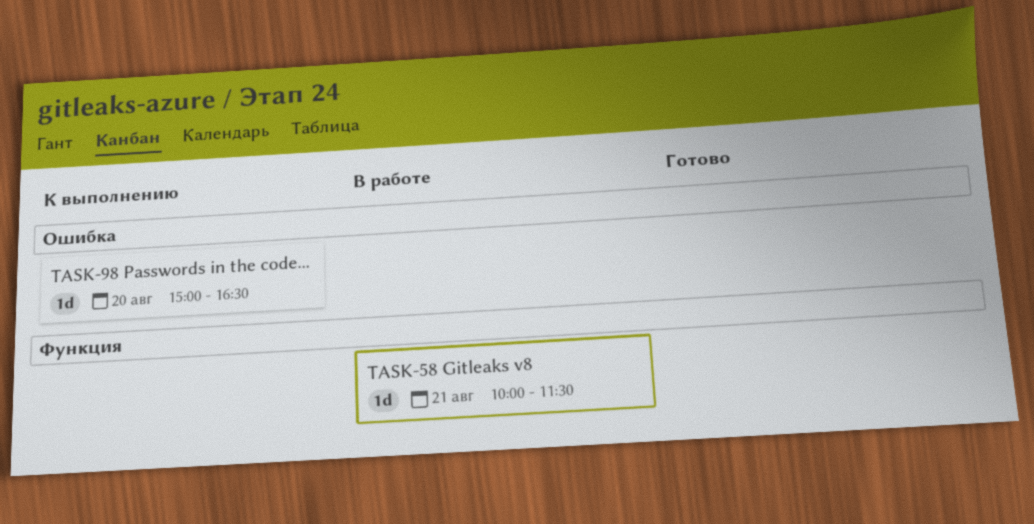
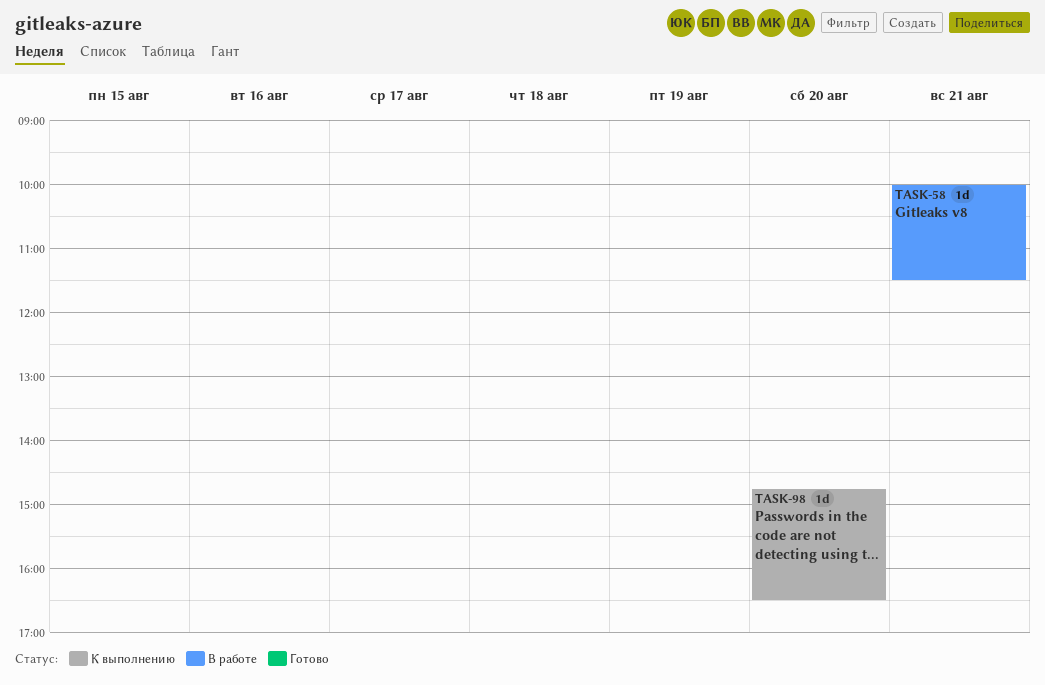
TASK-98, begins: 15:00 -> 14:45

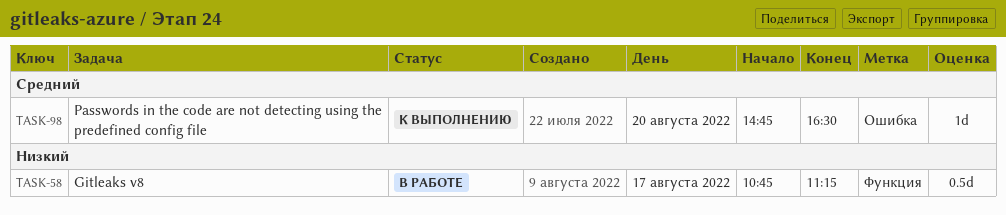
TASK-58, estimate: 1d -> 0.5d
TASK-58, day: Aug 21 -> Aug 17
TASK-58, begins: 10:00 -> 10:45
TASK-58, ends: 11:30 -> 11:15

